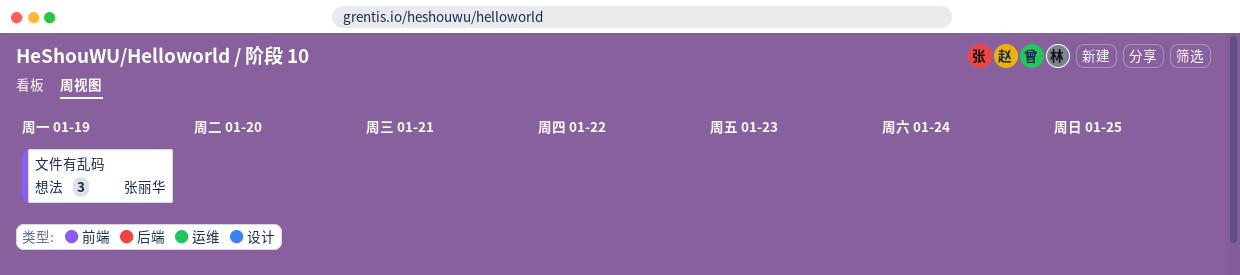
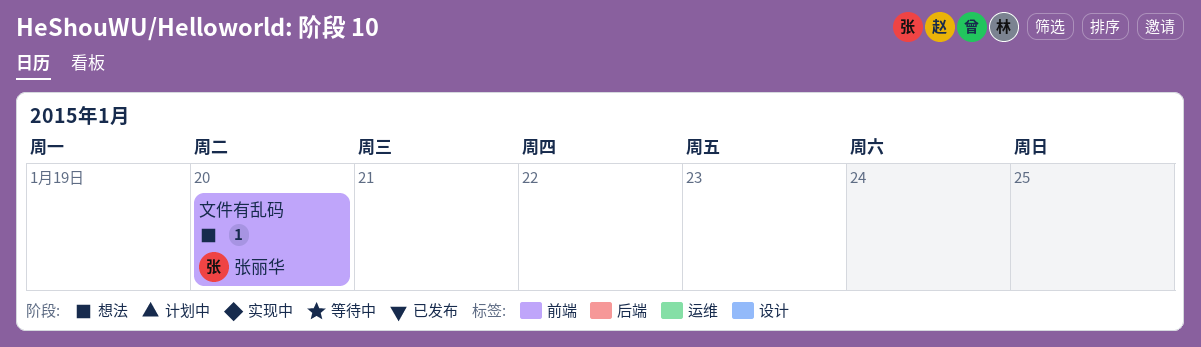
文件有乱码, estimate: 3 -> 1
文件有乱码, due: Jan 19 -> Jan 20

